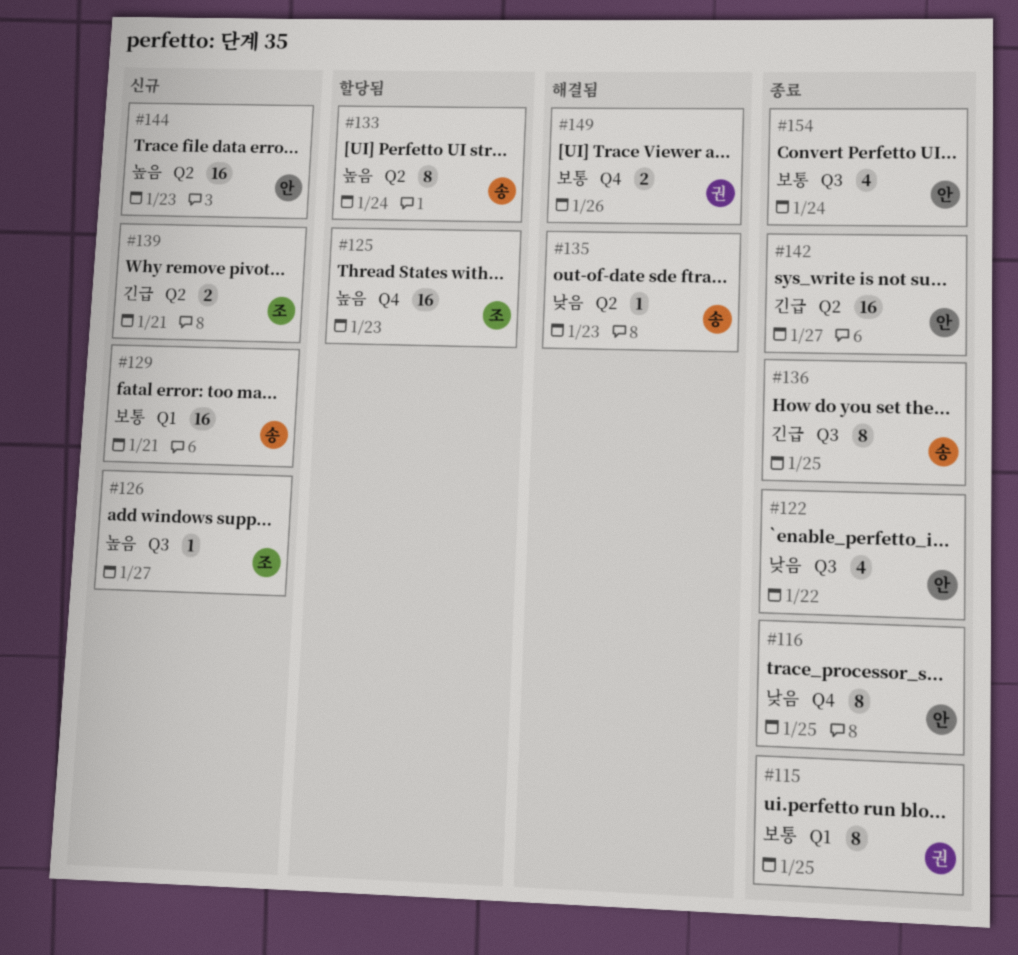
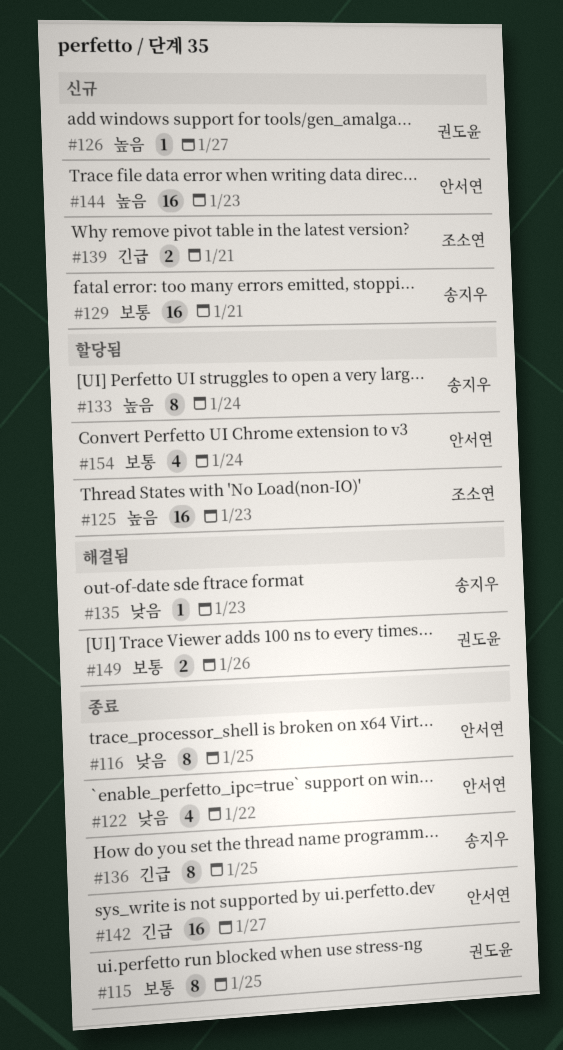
#126, owner: 조소연 -> 권도윤
#154, status: 종료 -> 할당됨

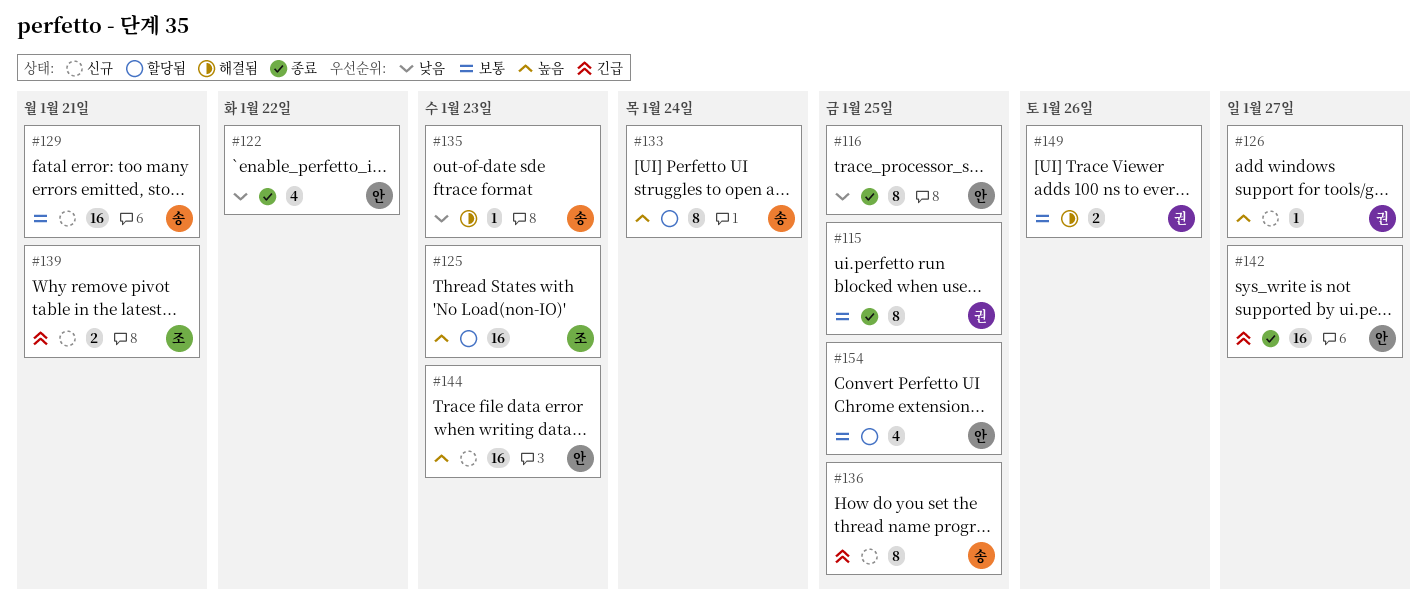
#136, status: 종료 -> 신규
#154, due: Jan 24 -> Jan 25

